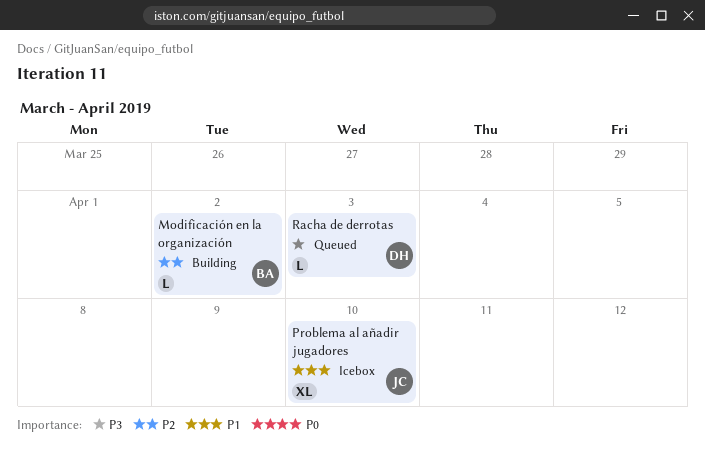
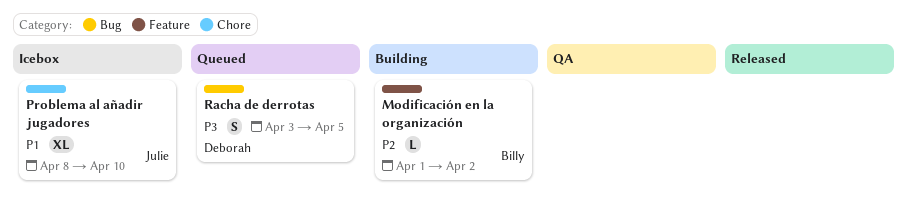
Racha de derrotas, estimate: L -> S
Racha de derrotas, due: Apr 3 -> Apr 5

